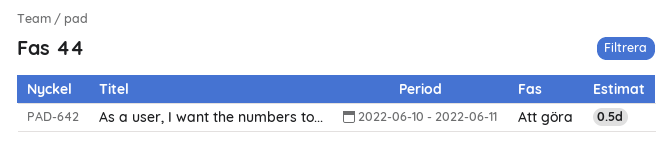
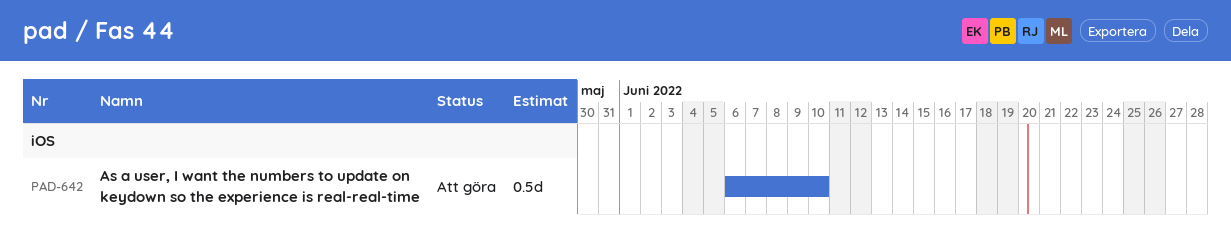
PAD-642, start: Jun 10 -> Jun 6
PAD-642, due: Jun 11 -> Jun 10

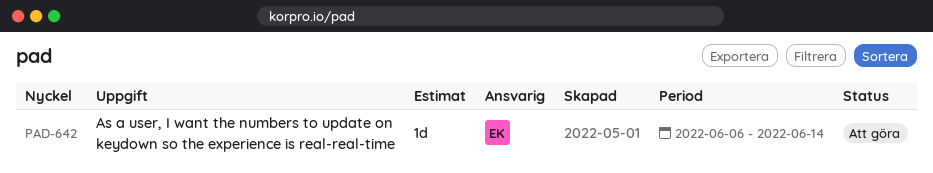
PAD-642, estimate: 0.5d -> 1d
PAD-642, due: Jun 10 -> Jun 14

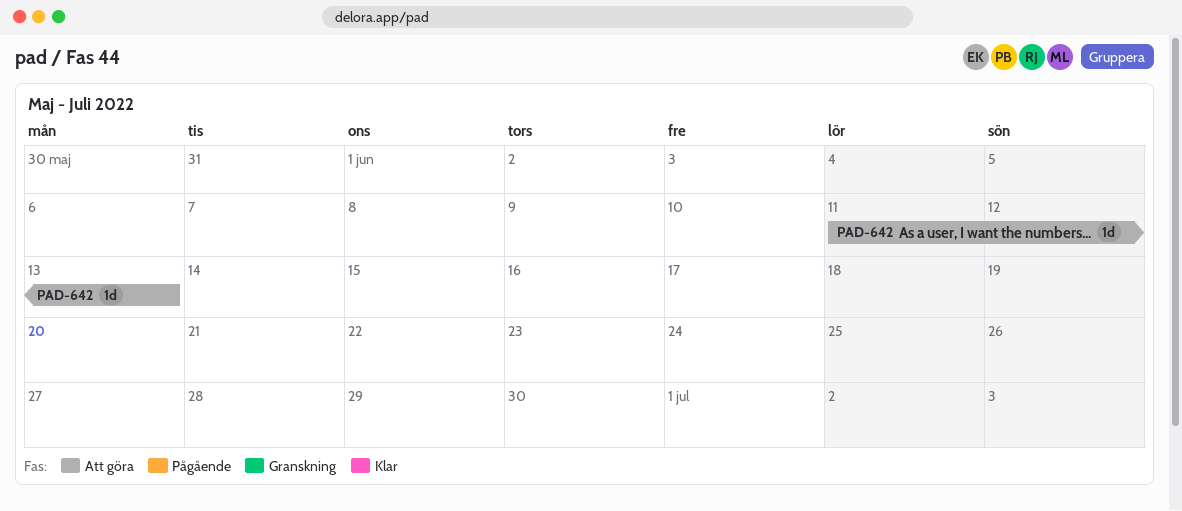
PAD-642, start: Jun 6 -> Jun 11
PAD-642, due: Jun 14 -> Jun 13

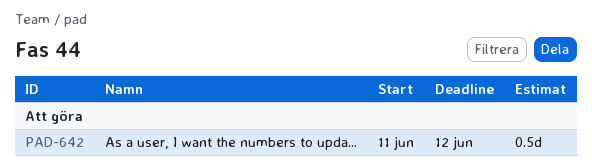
PAD-642, estimate: 1d -> 0.5d
PAD-642, due: Jun 13 -> Jun 12

